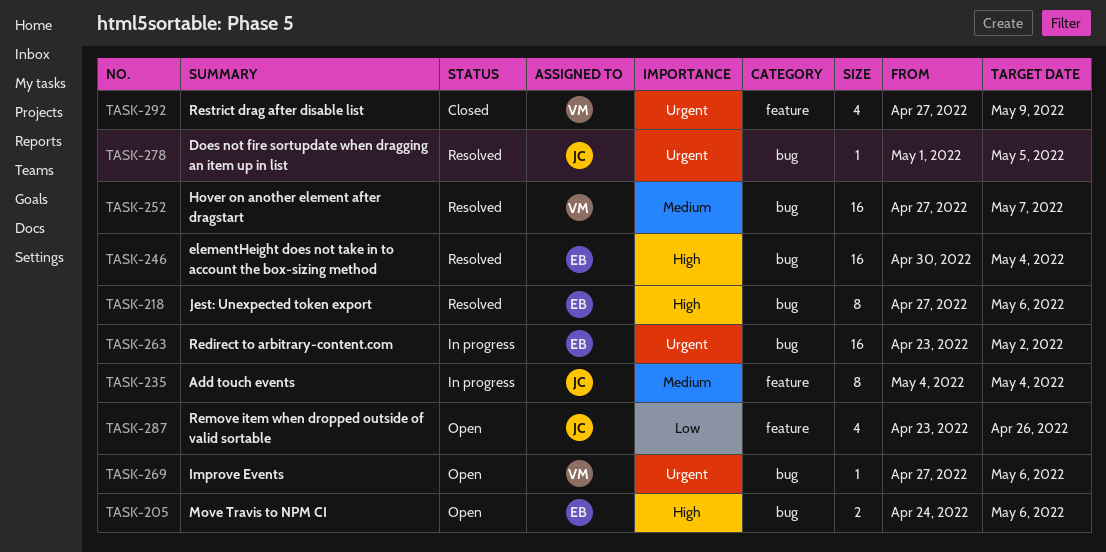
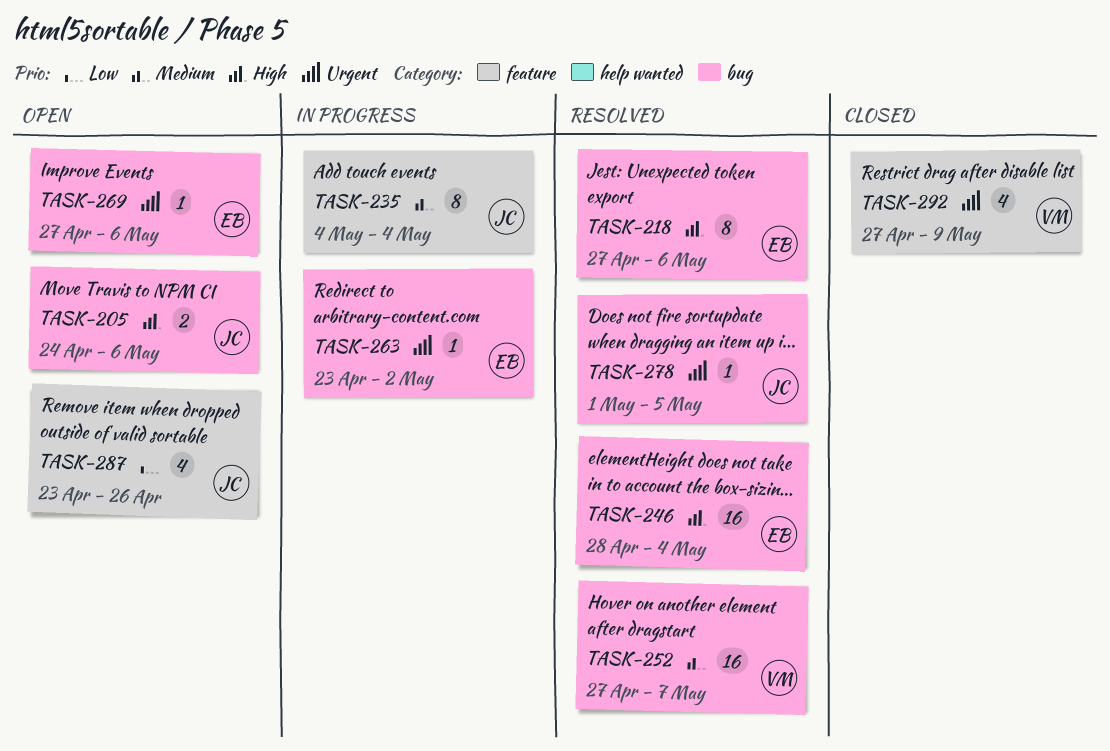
TASK-205, owner: EB -> JC
TASK-246, start: Apr 30 -> Apr 28
TASK-263, estimate: 16 -> 1
TASK-269, owner: VM -> EB

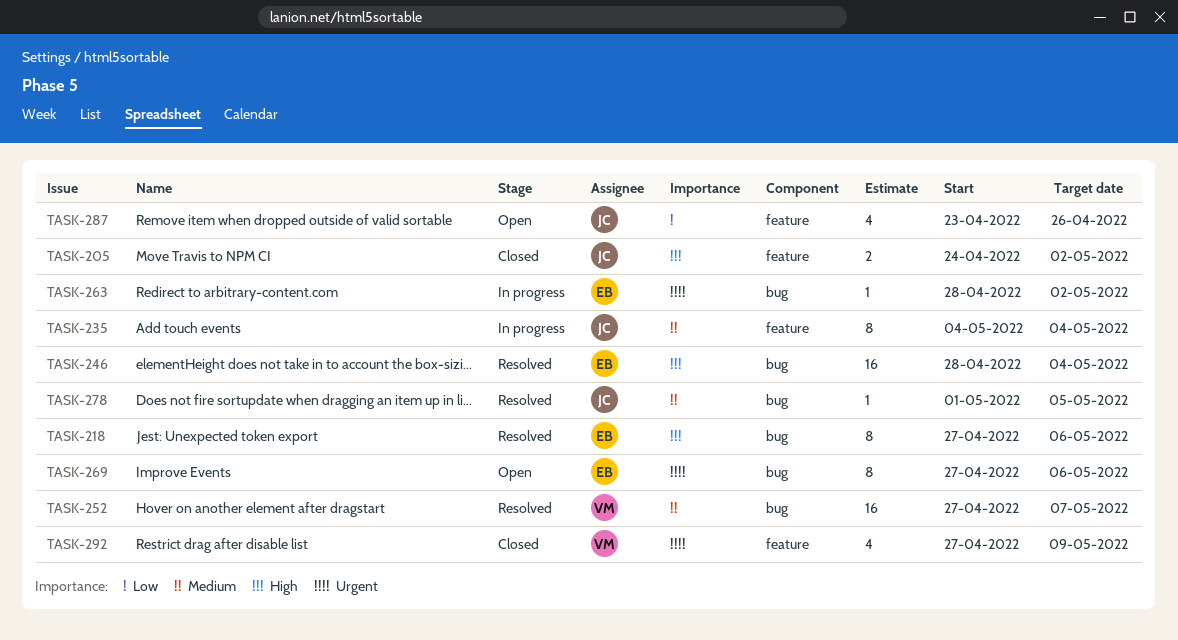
TASK-205, status: Open -> Closed
TASK-205, label: bug -> feature
TASK-205, due: May 6 -> May 2
TASK-263, start: Apr 23 -> Apr 28
TASK-269, estimate: 1 -> 8
TASK-278, priority: Urgent -> Medium

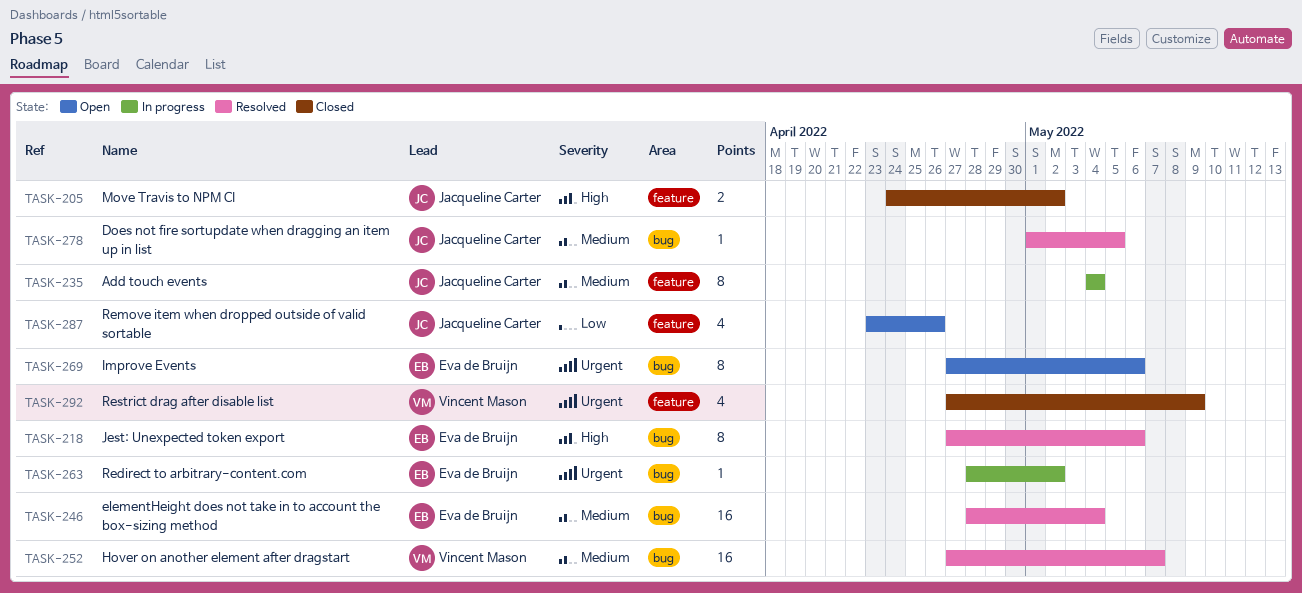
TASK-246, priority: High -> Medium

